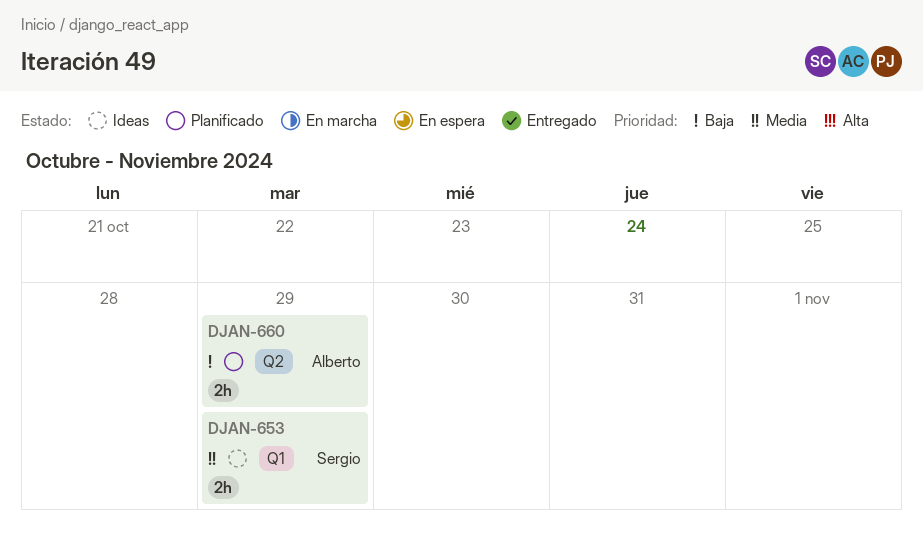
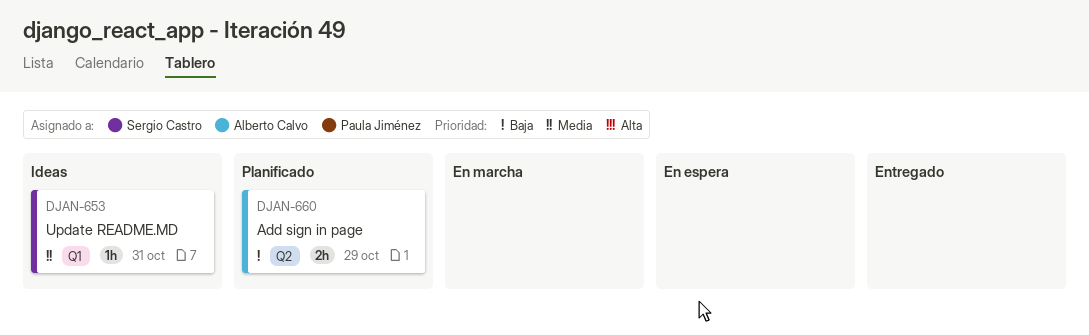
DJAN-653, estimate: 2h -> 1h
DJAN-653, due: Oct 29 -> Oct 31

